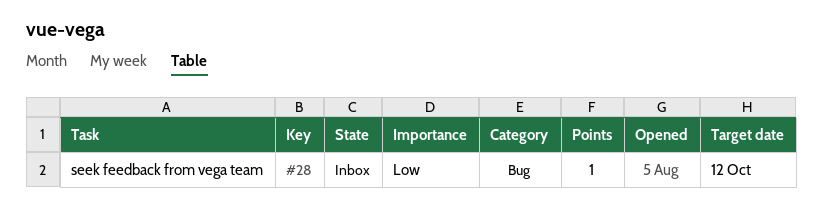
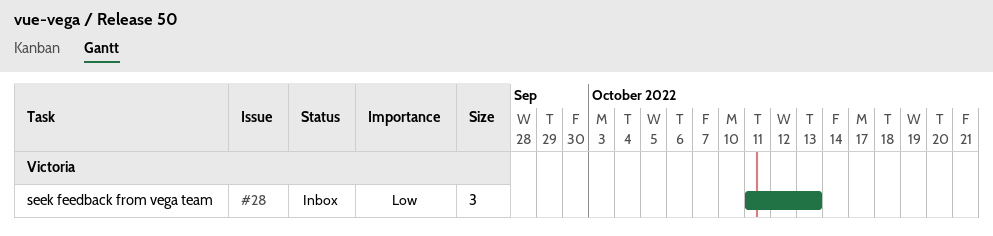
#28, estimate: 1 -> 3
#28, due: Oct 12 -> Oct 13

